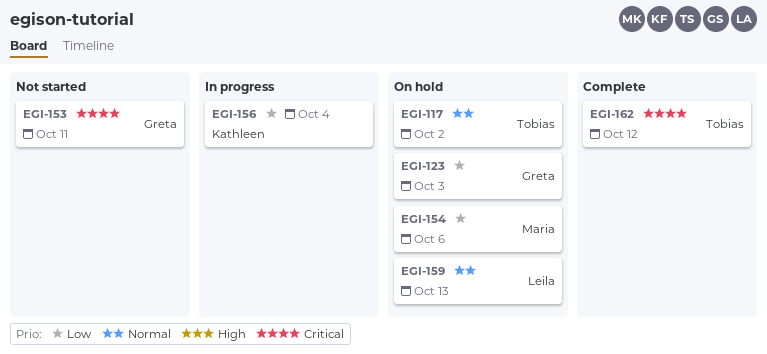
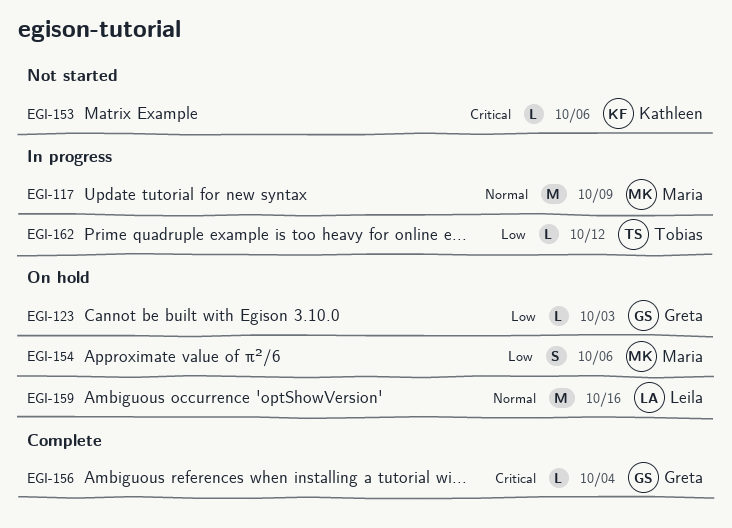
EGI-117, status: On hold -> In progress
EGI-117, owner: Tobias -> Maria
EGI-117, due: Oct 2 -> Oct 9
EGI-153, owner: Greta -> Kathleen
EGI-153, due: Oct 11 -> Oct 6
EGI-156, status: In progress -> Complete
EGI-156, owner: Kathleen -> Greta
EGI-156, priority: Low -> Critical
EGI-159, due: Oct 13 -> Oct 16
EGI-162, status: Complete -> In progress
EGI-162, priority: Critical -> Low

